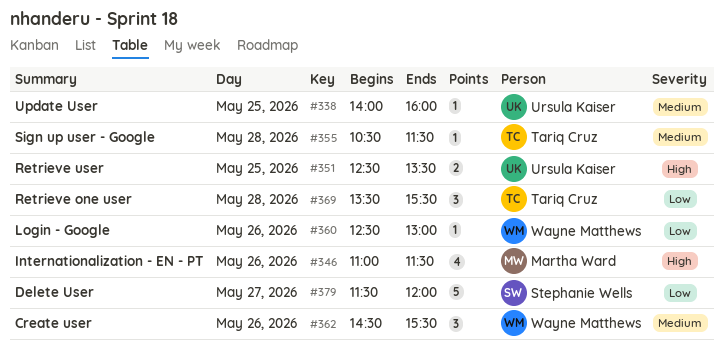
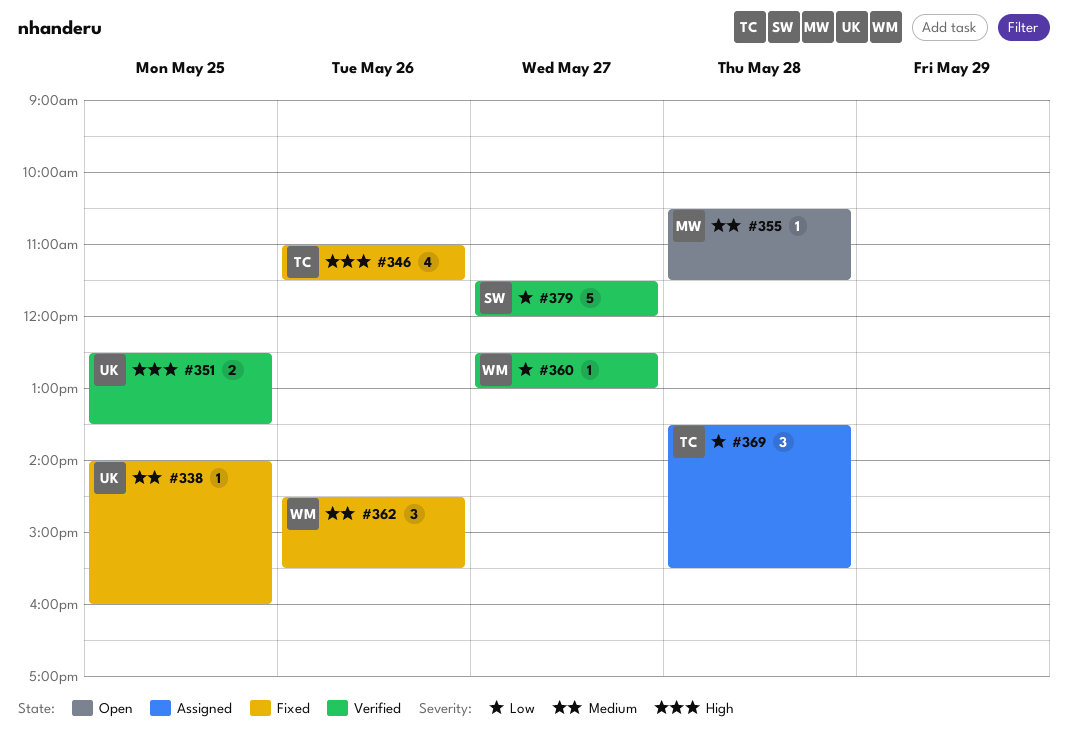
#346, owner: Martha Ward -> Tariq Cruz
#355, owner: Tariq Cruz -> Martha Ward
#360, day: May 26 -> May 27

